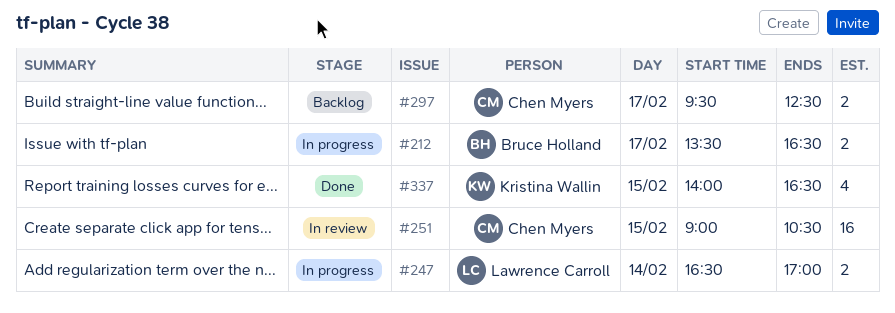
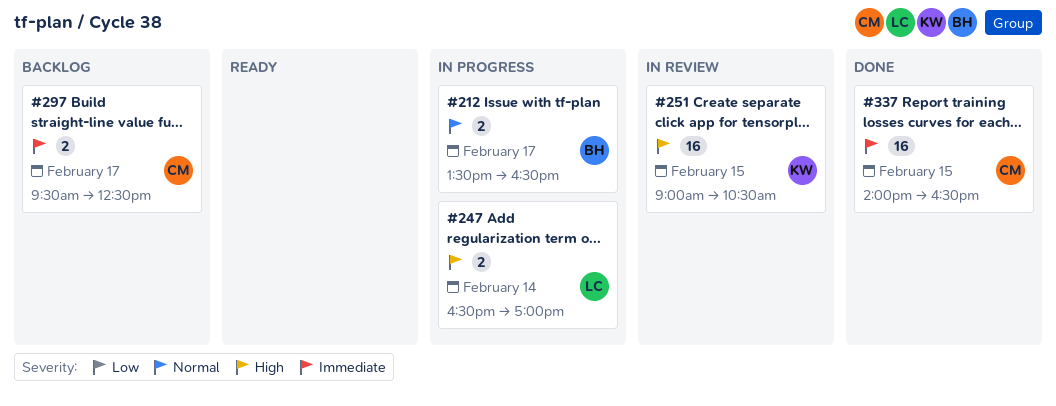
#251, owner: Chen Myers -> Kristina Wallin
#337, owner: Kristina Wallin -> Chen Myers
#337, estimate: 4 -> 16

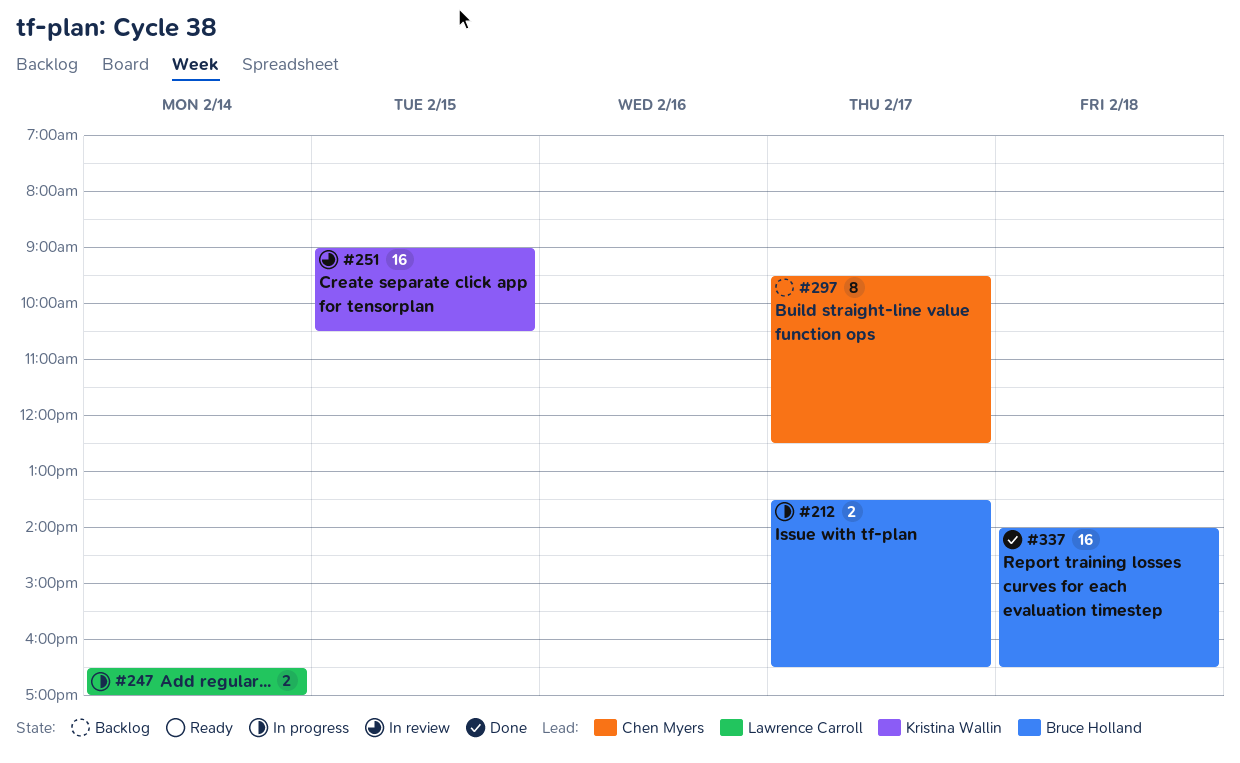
#297, estimate: 2 -> 8
#337, owner: Chen Myers -> Bruce Holland
#337, day: Feb 15 -> Feb 18

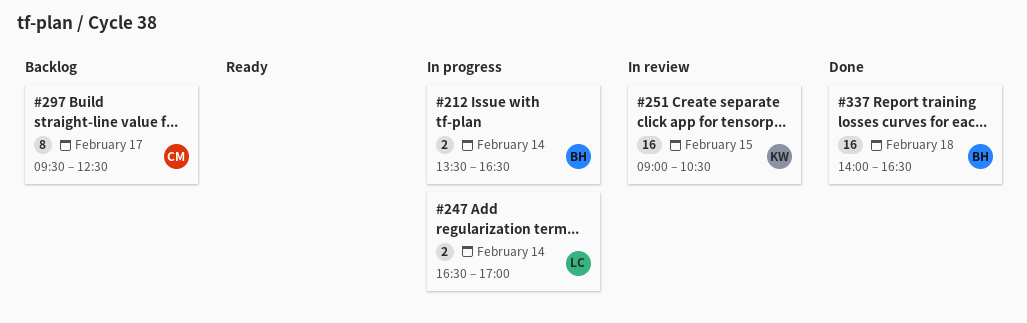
#212, day: Feb 17 -> Feb 14

